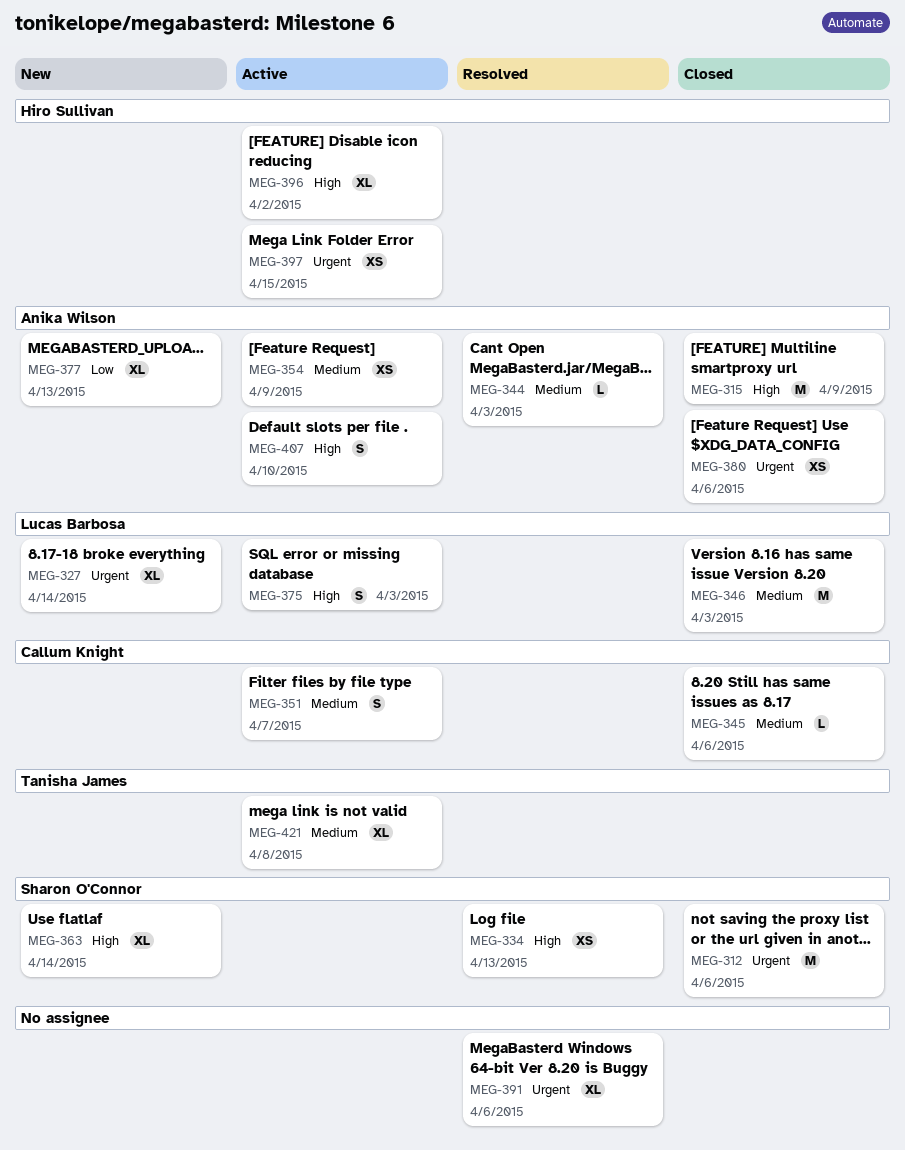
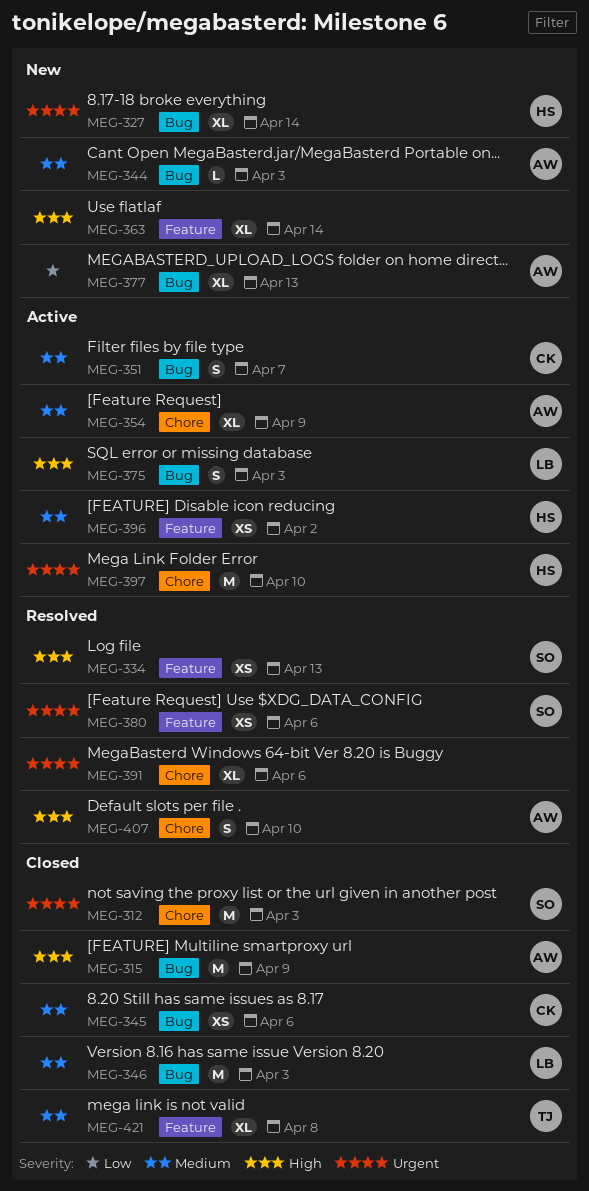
MEG-312, due: Apr 6 -> Apr 3
MEG-327, owner: Lucas Barbosa -> Hiro Sullivan
MEG-344, status: Resolved -> New
MEG-345, estimate: L -> XS
MEG-354, estimate: XS -> XL
MEG-363, owner: Sharon O'Connor -> none
MEG-380, status: Closed -> Resolved
MEG-380, owner: Anika Wilson -> Sharon O'Connor
MEG-396, priority: High -> Medium
MEG-396, estimate: XL -> XS
MEG-397, estimate: XS -> M
MEG-397, due: Apr 15 -> Apr 10
MEG-407, status: Active -> Resolved
MEG-421, status: Active -> Closed

